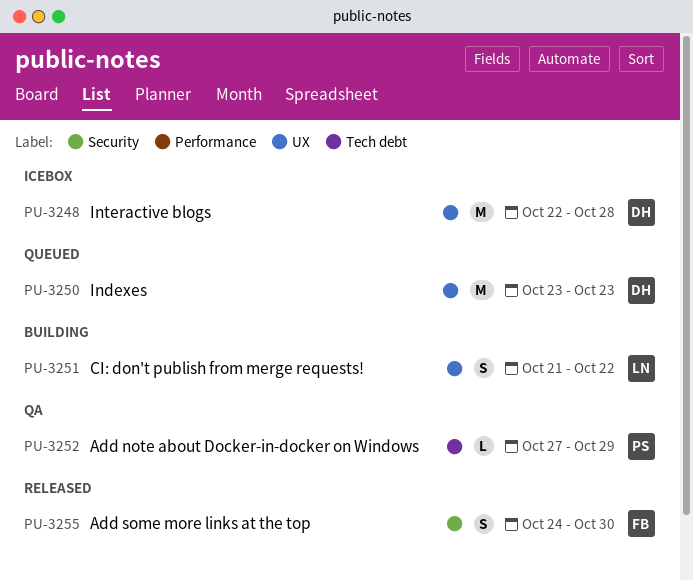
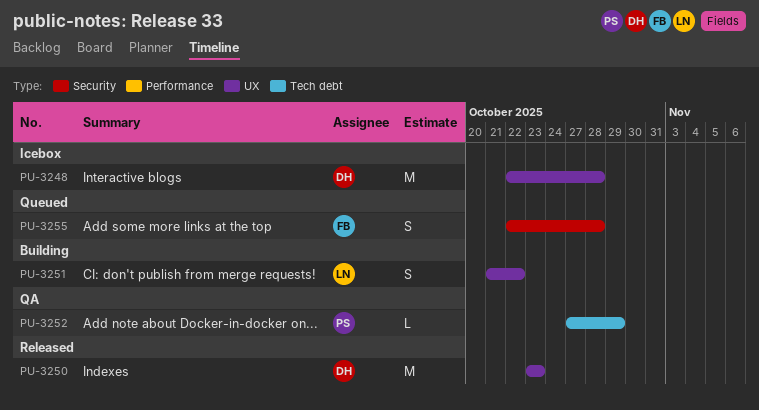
PU-3250, status: Queued -> Released
PU-3255, status: Released -> Queued
PU-3255, start: Oct 24 -> Oct 22
PU-3255, due: Oct 30 -> Oct 28

